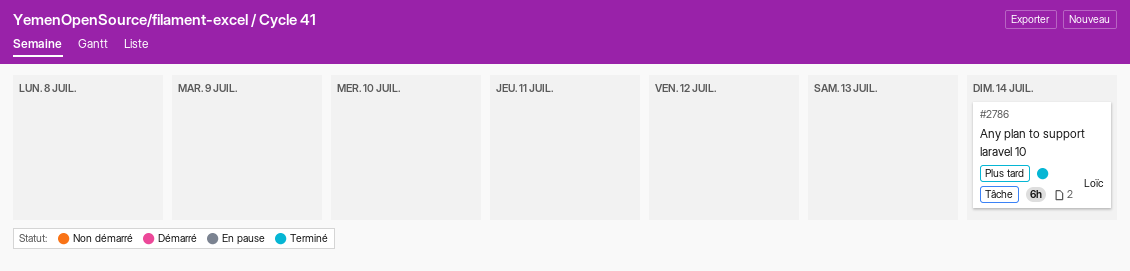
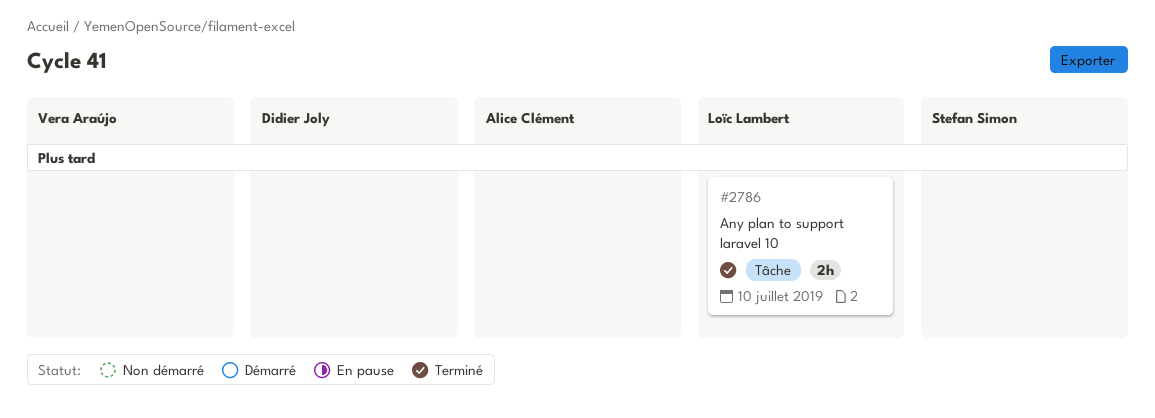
#2786, estimate: 6h -> 2h
#2786, due: Jul 14 -> Jul 10

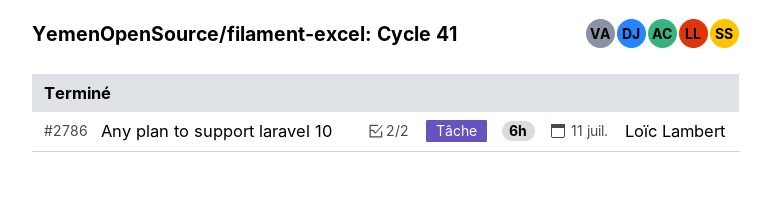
#2786, estimate: 2h -> 6h
#2786, due: Jul 10 -> Jul 11

